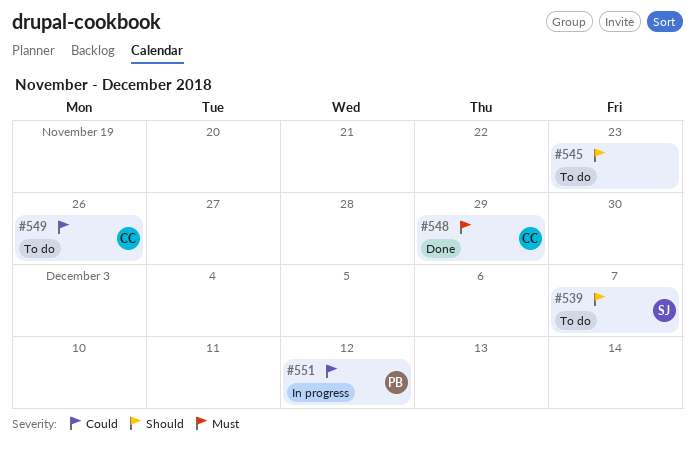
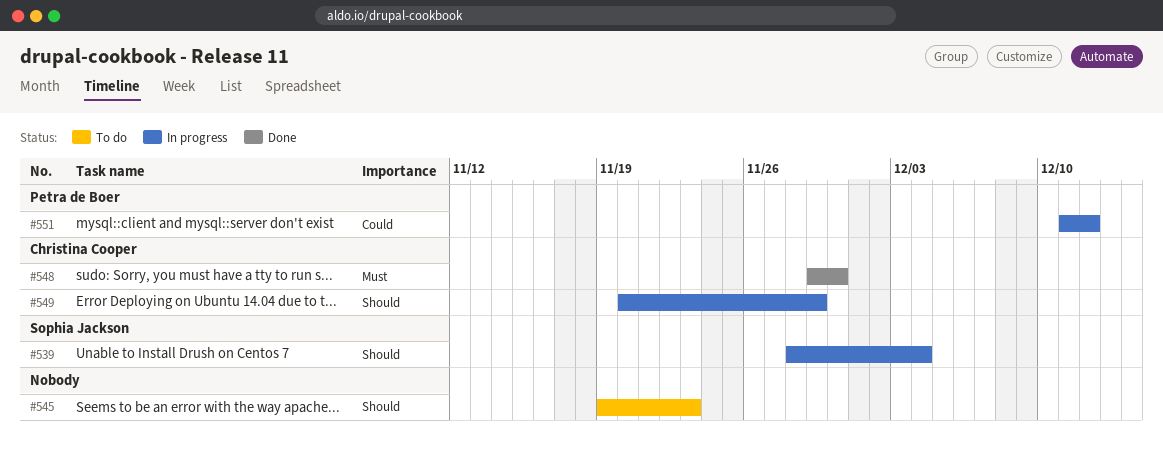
#539, status: To do -> In progress
#539, due: Dec 7 -> Dec 4
#548, due: Nov 29 -> Nov 30
#549, status: To do -> In progress
#549, priority: Could -> Should
#549, due: Nov 26 -> Nov 29

